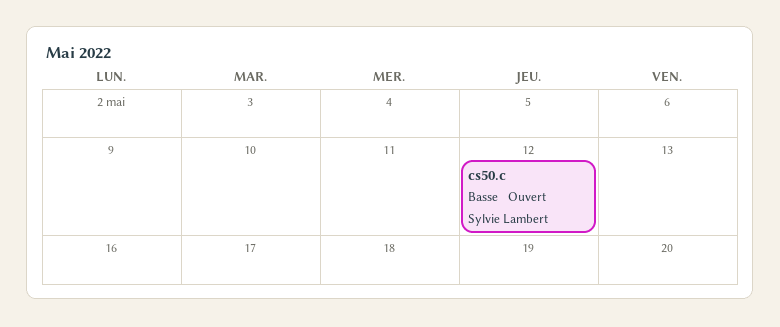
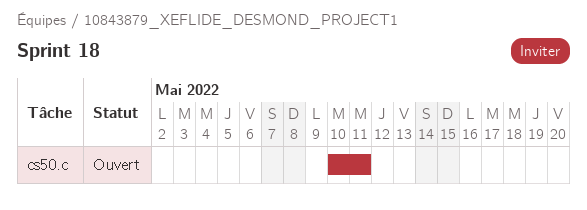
cs50.c, due: May 12 -> May 11

